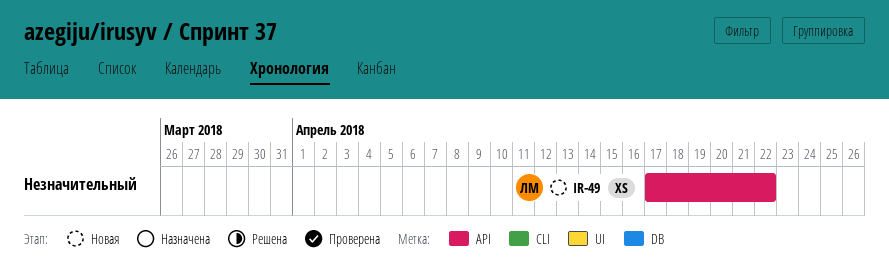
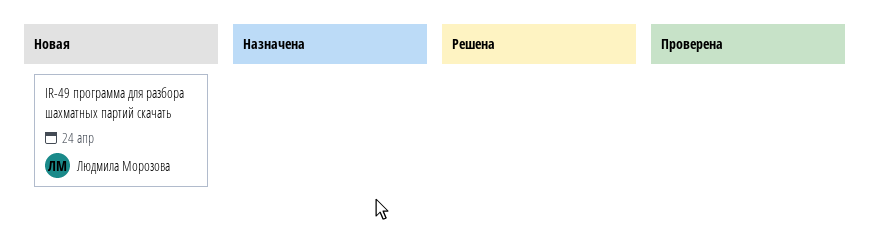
IR-49, due: Apr 22 -> Apr 24

